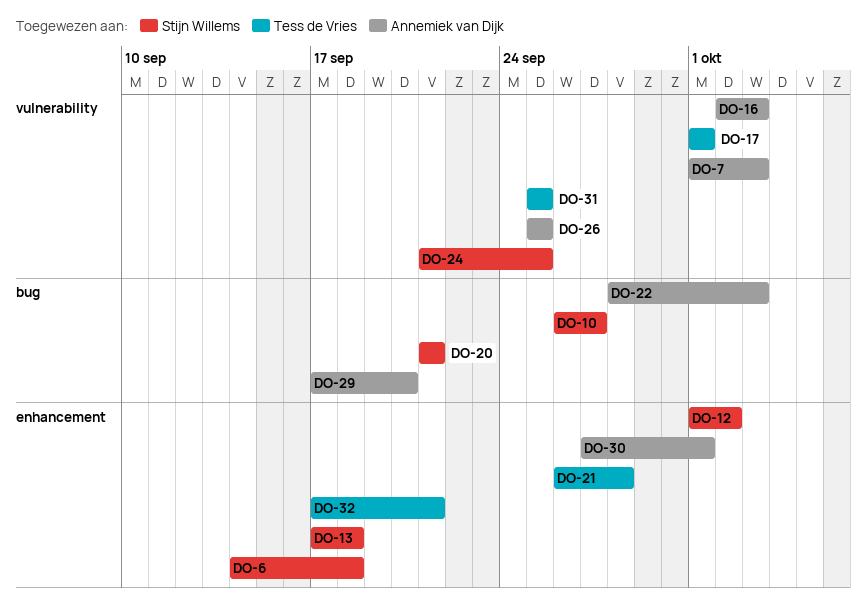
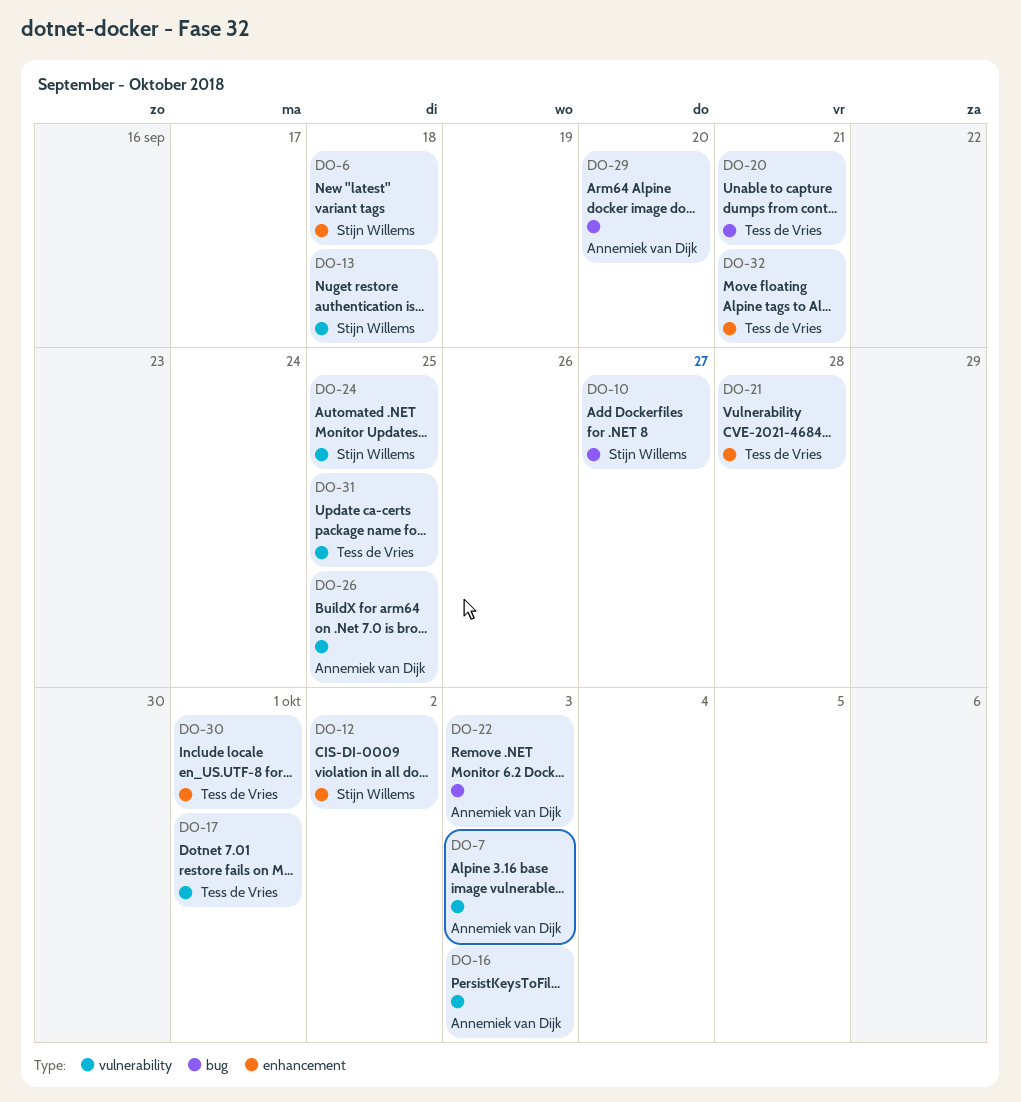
DO-13, label: enhancement -> vulnerability
DO-20, owner: Stijn Willems -> Tess de Vries
DO-30, owner: Annemiek van Dijk -> Tess de Vries

